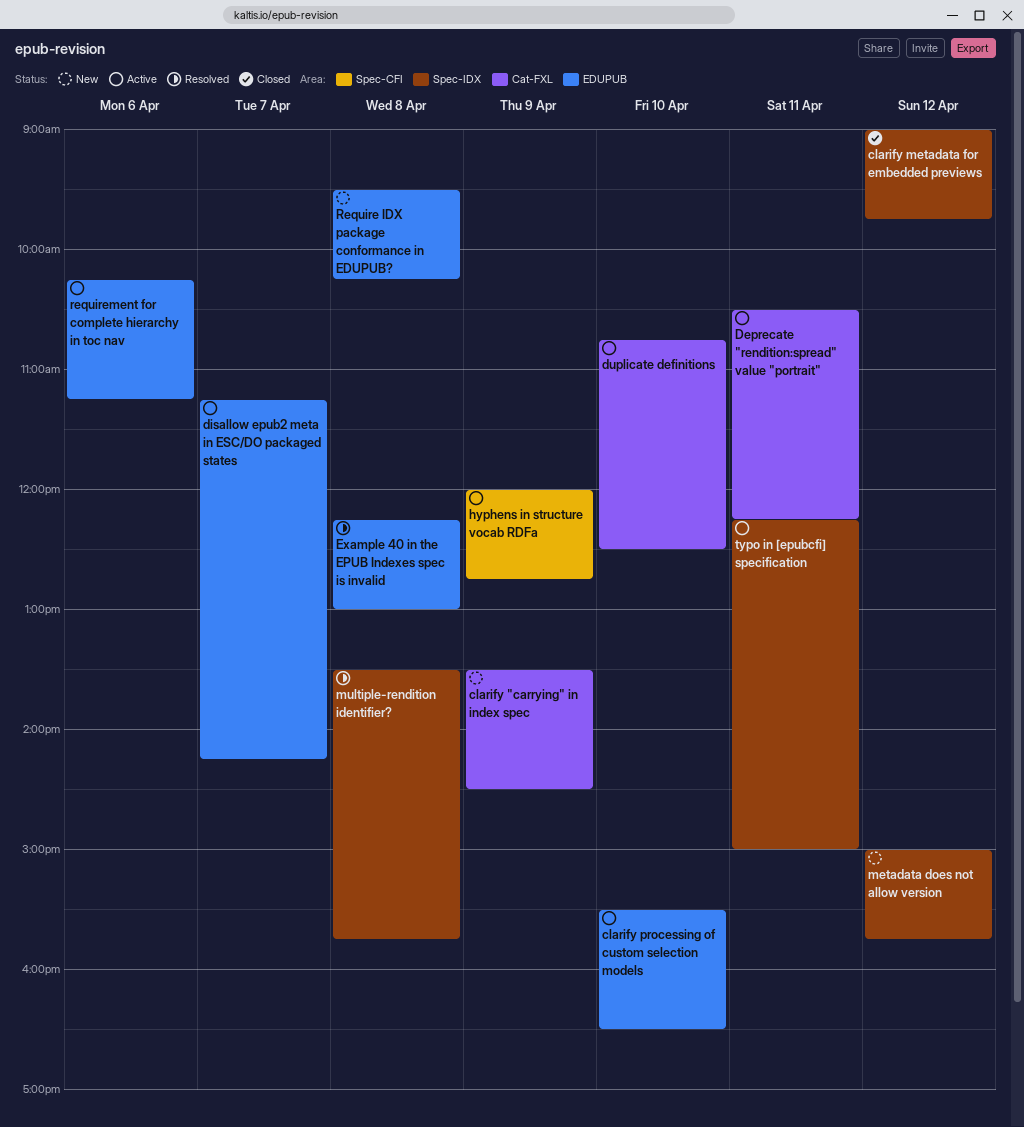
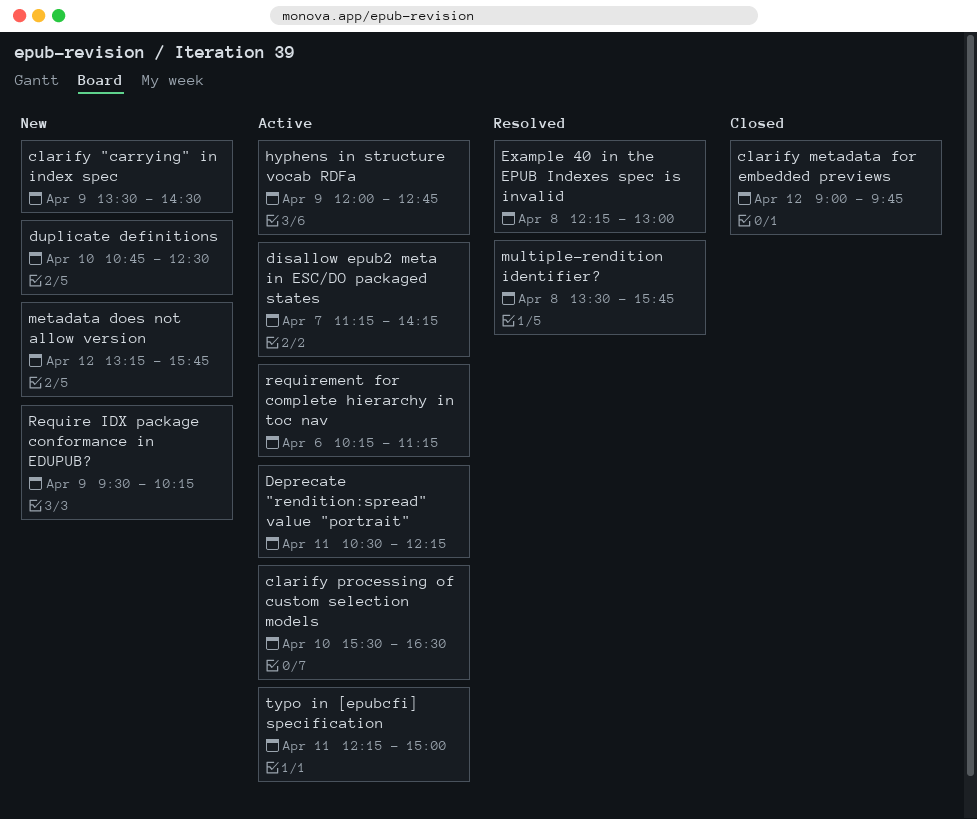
duplicate definitions, status: Active -> New
metadata does not allow version, begins: 15:00 -> 13:15
Require IDX package conformance in EDUPUB?, day: Apr 8 -> Apr 9

